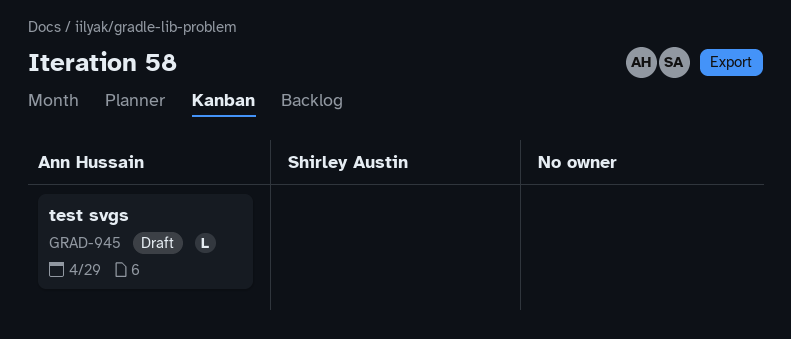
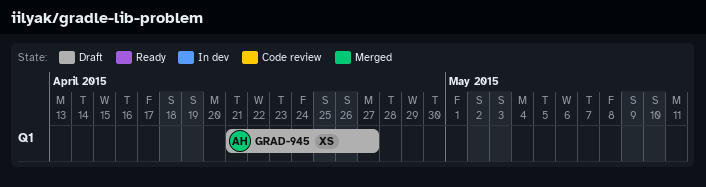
GRAD-945, estimate: L -> XS
GRAD-945, due: Apr 29 -> Apr 27

